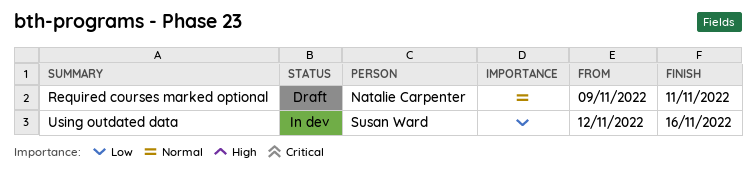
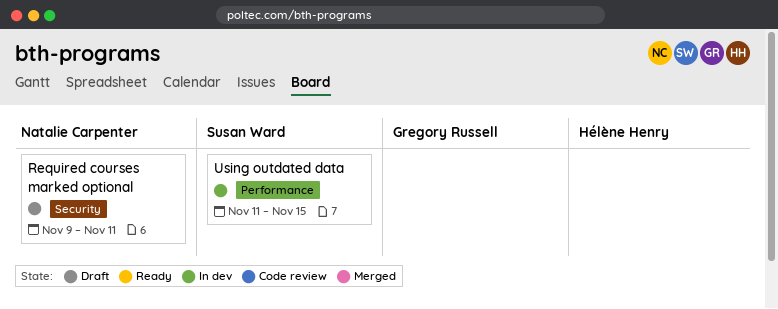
Using outdated data, start: Nov 12 -> Nov 11
Using outdated data, due: Nov 16 -> Nov 15

